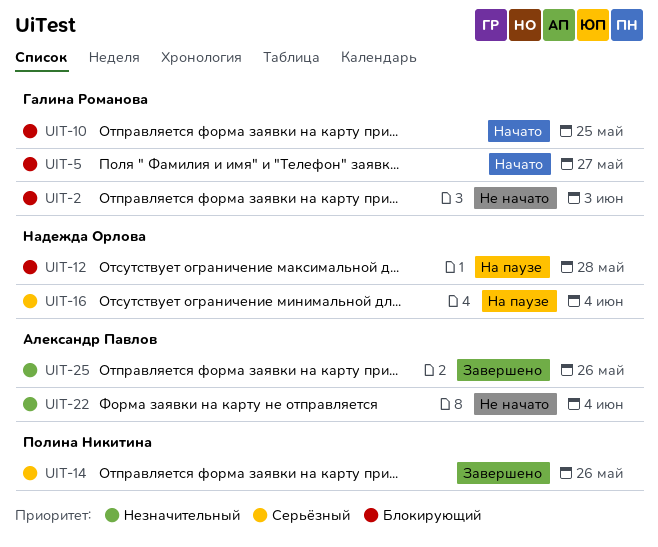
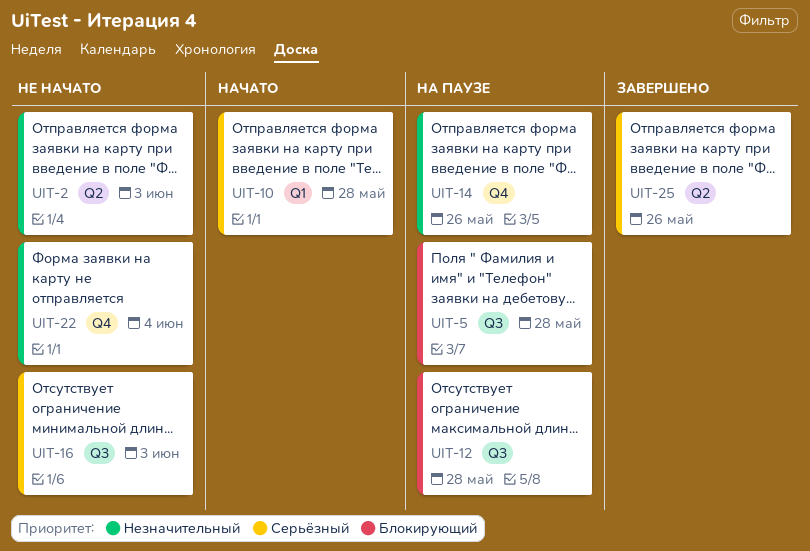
UIT-2, priority: Блокирующий -> Незначительный
UIT-5, status: Начато -> На паузе
UIT-5, due: May 27 -> May 28
UIT-10, priority: Блокирующий -> Серьёзный
UIT-10, due: May 25 -> May 28
UIT-14, status: Завершено -> На паузе
UIT-14, priority: Серьёзный -> Незначительный
UIT-16, status: На паузе -> Не начато
UIT-16, due: Jun 4 -> Jun 3
UIT-25, priority: Незначительный -> Серьёзный

